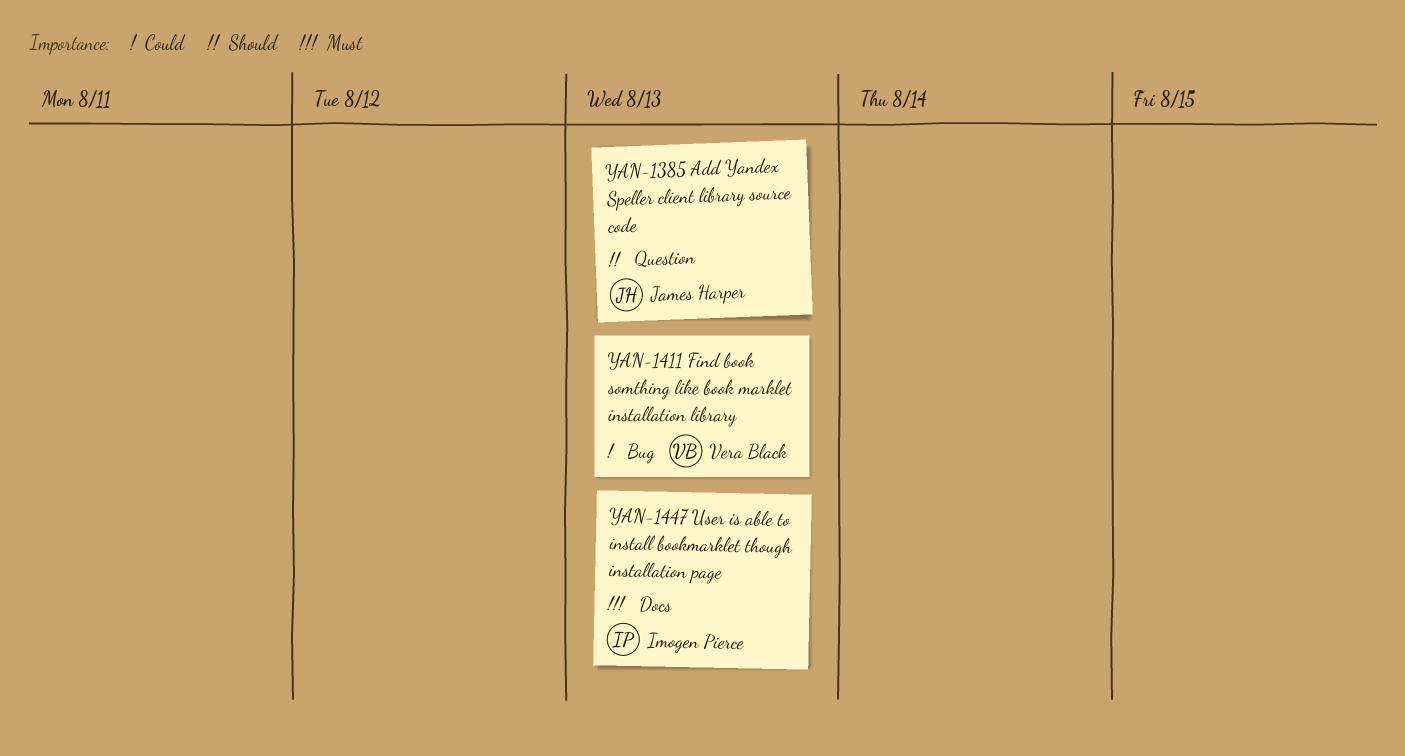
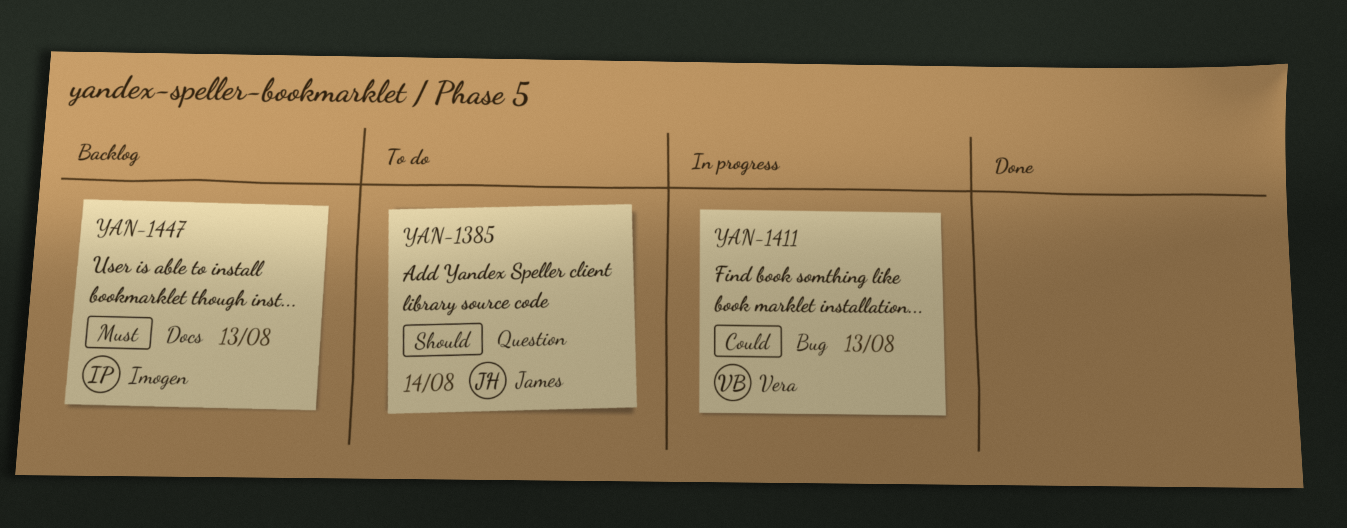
YAN-1385, due: Aug 13 -> Aug 14

